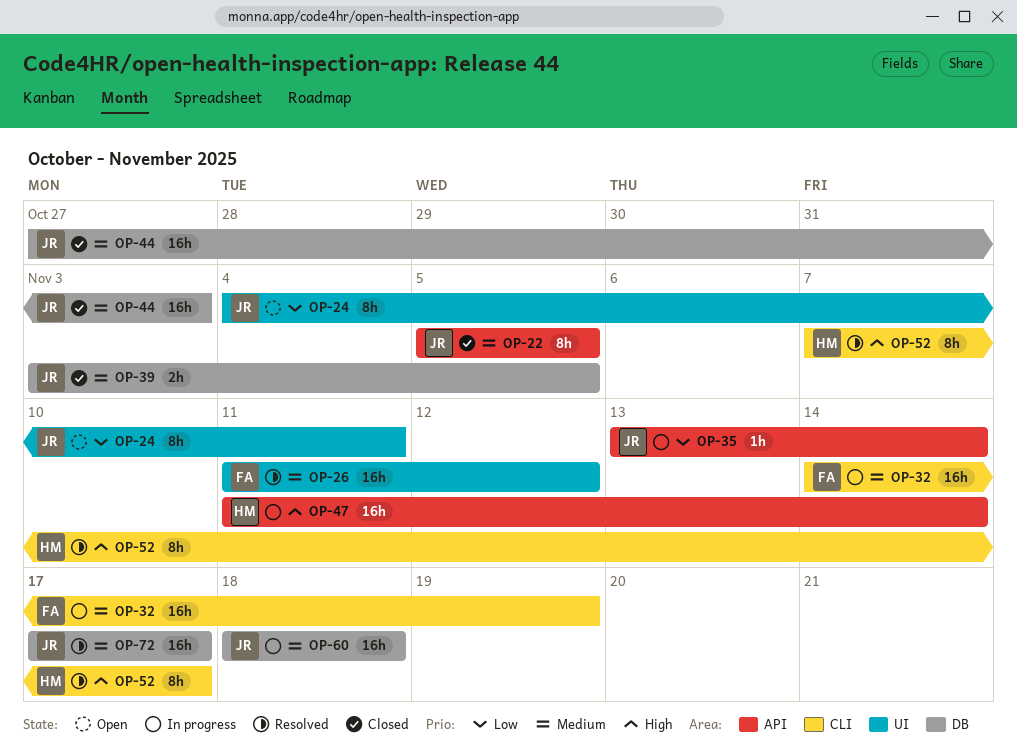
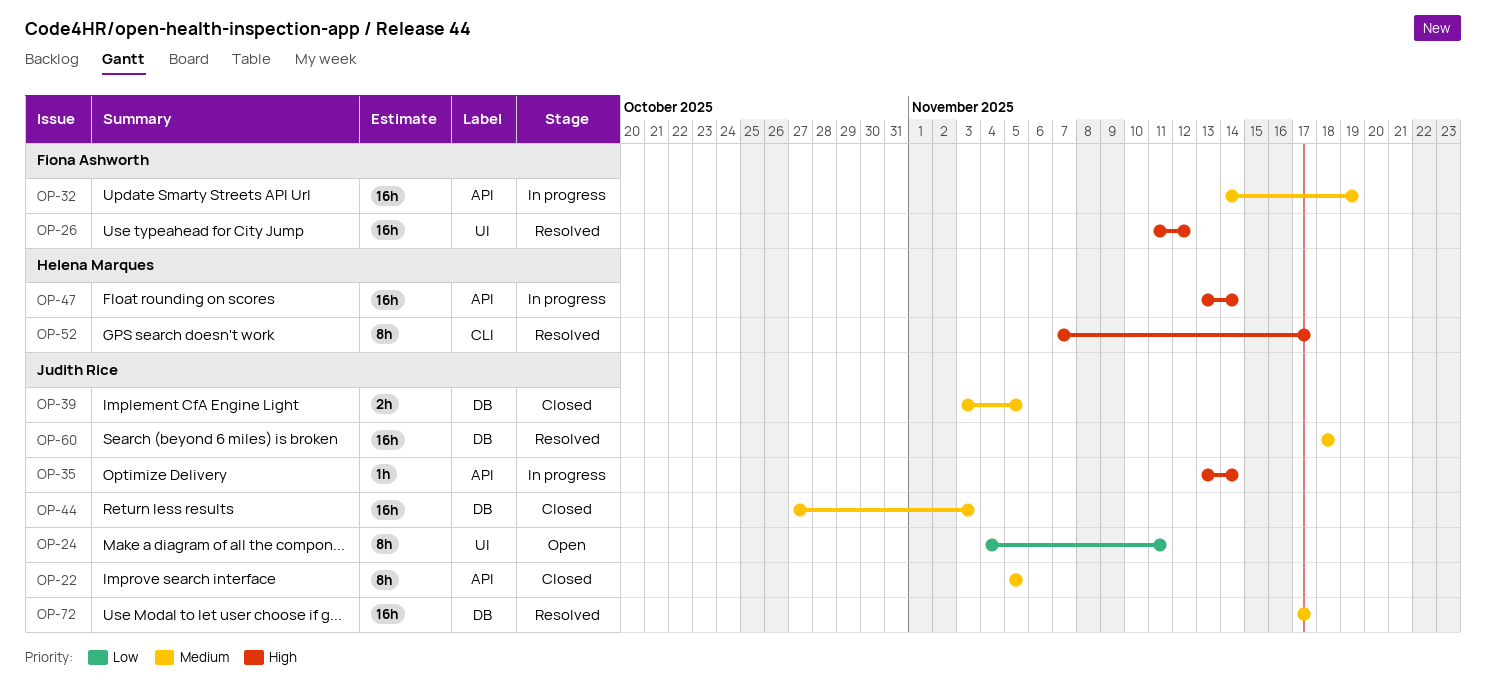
OP-26, priority: Medium -> High
OP-32, label: CLI -> API
OP-35, priority: Low -> High
OP-47, start: Nov 11 -> Nov 13
OP-60, status: In progress -> Resolved

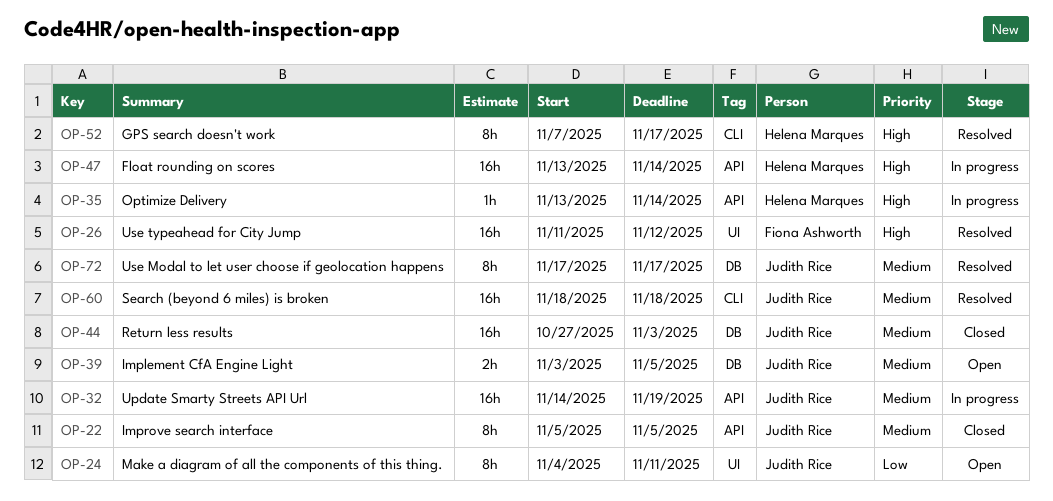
OP-32, owner: Fiona Ashworth -> Judith Rice
OP-35, owner: Judith Rice -> Helena Marques
OP-39, status: Closed -> Open
OP-60, label: DB -> CLI
OP-72, estimate: 16h -> 8h

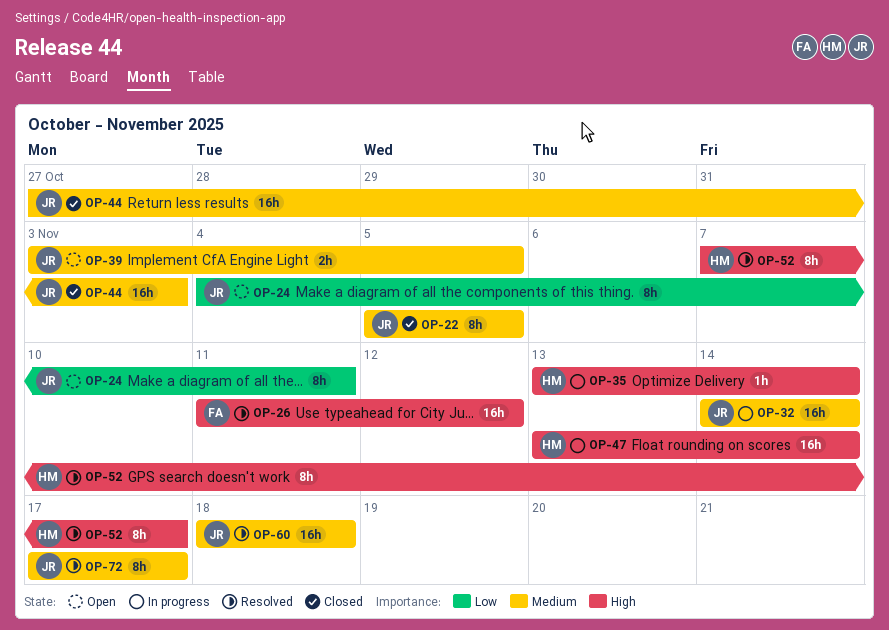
OP-32, due: Nov 19 -> Nov 14

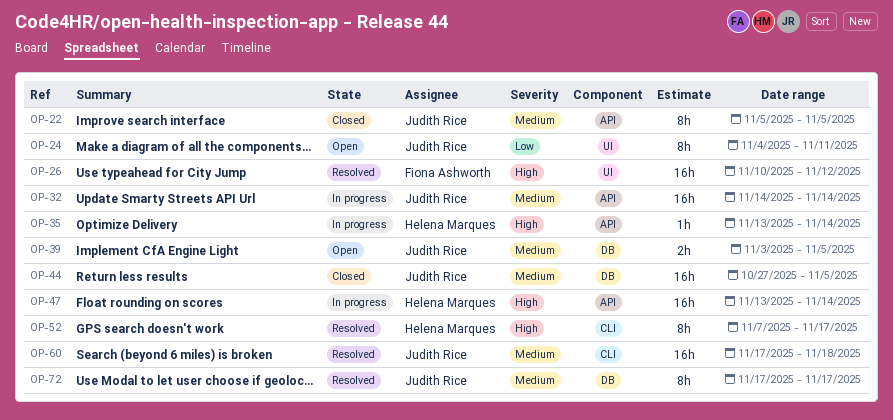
OP-26, start: Nov 11 -> Nov 10
OP-44, due: Nov 3 -> Nov 5
OP-60, start: Nov 18 -> Nov 17

